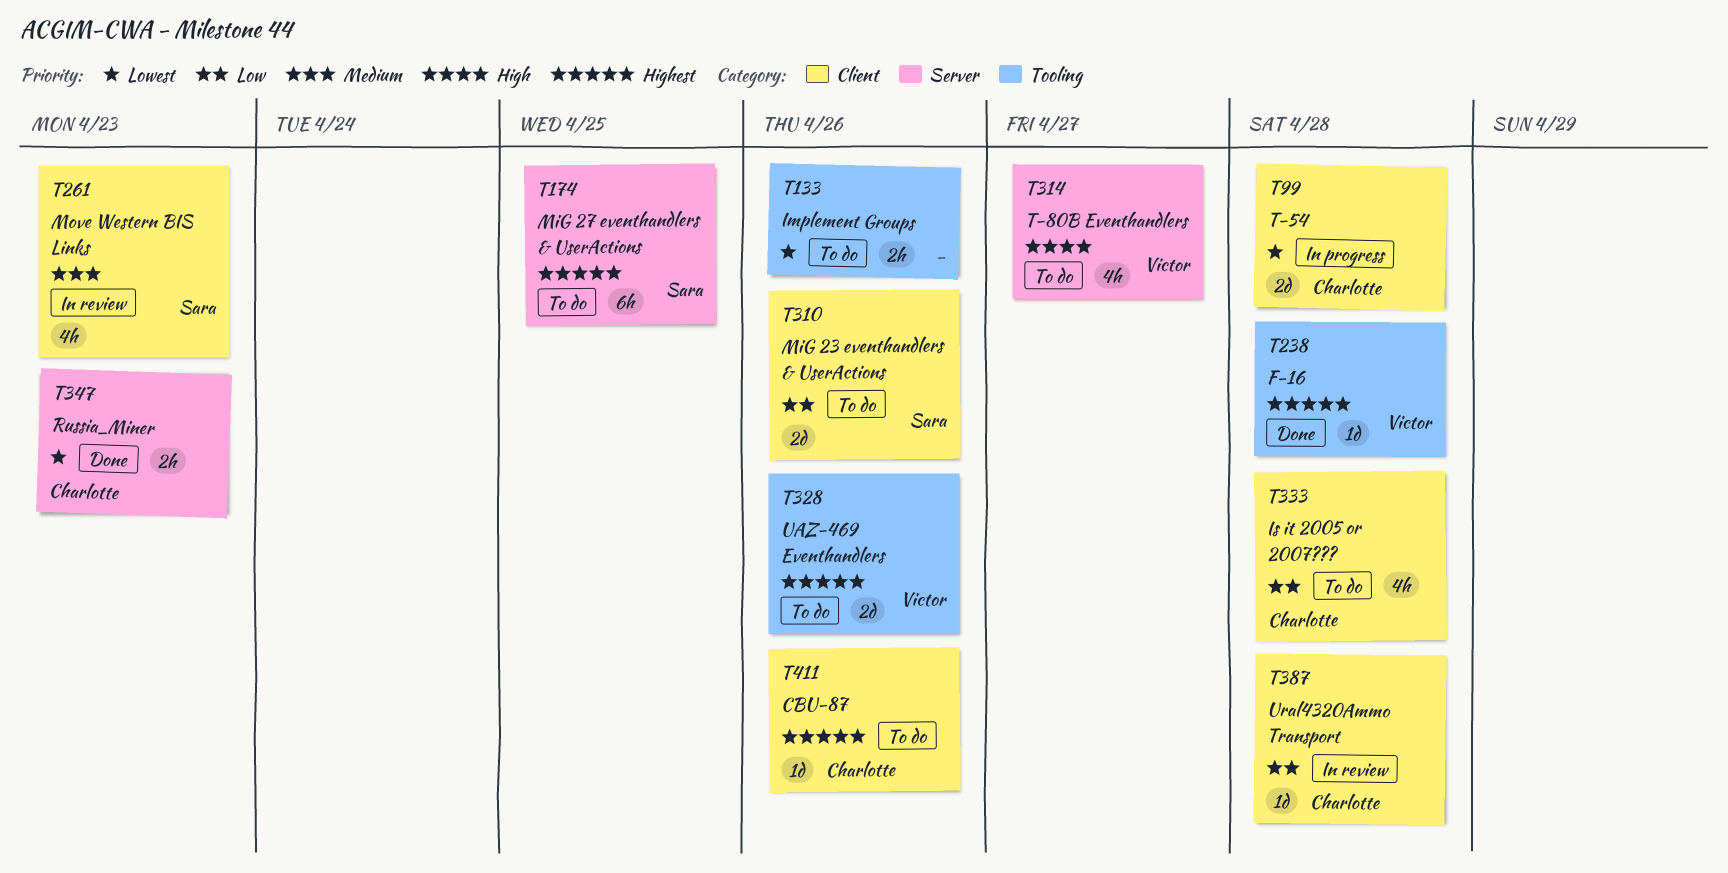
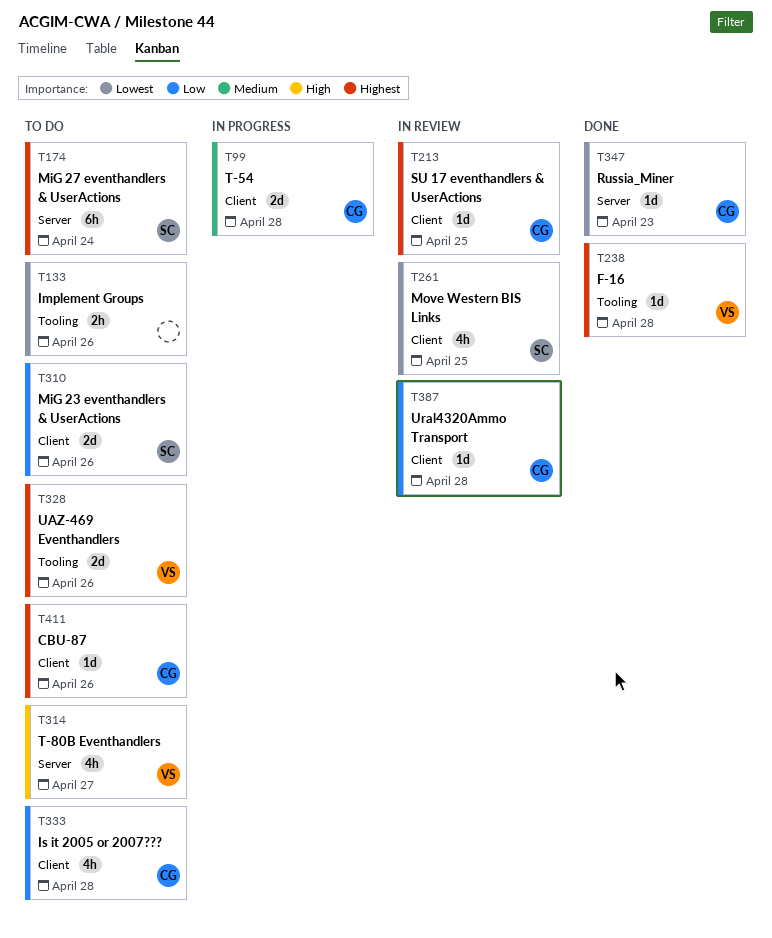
T99, priority: Lowest -> Medium
T174, due: Apr 25 -> Apr 24
T213: none -> present
T261, priority: Medium -> Lowest
T261, due: Apr 23 -> Apr 25
T347, estimate: 2h -> 1d

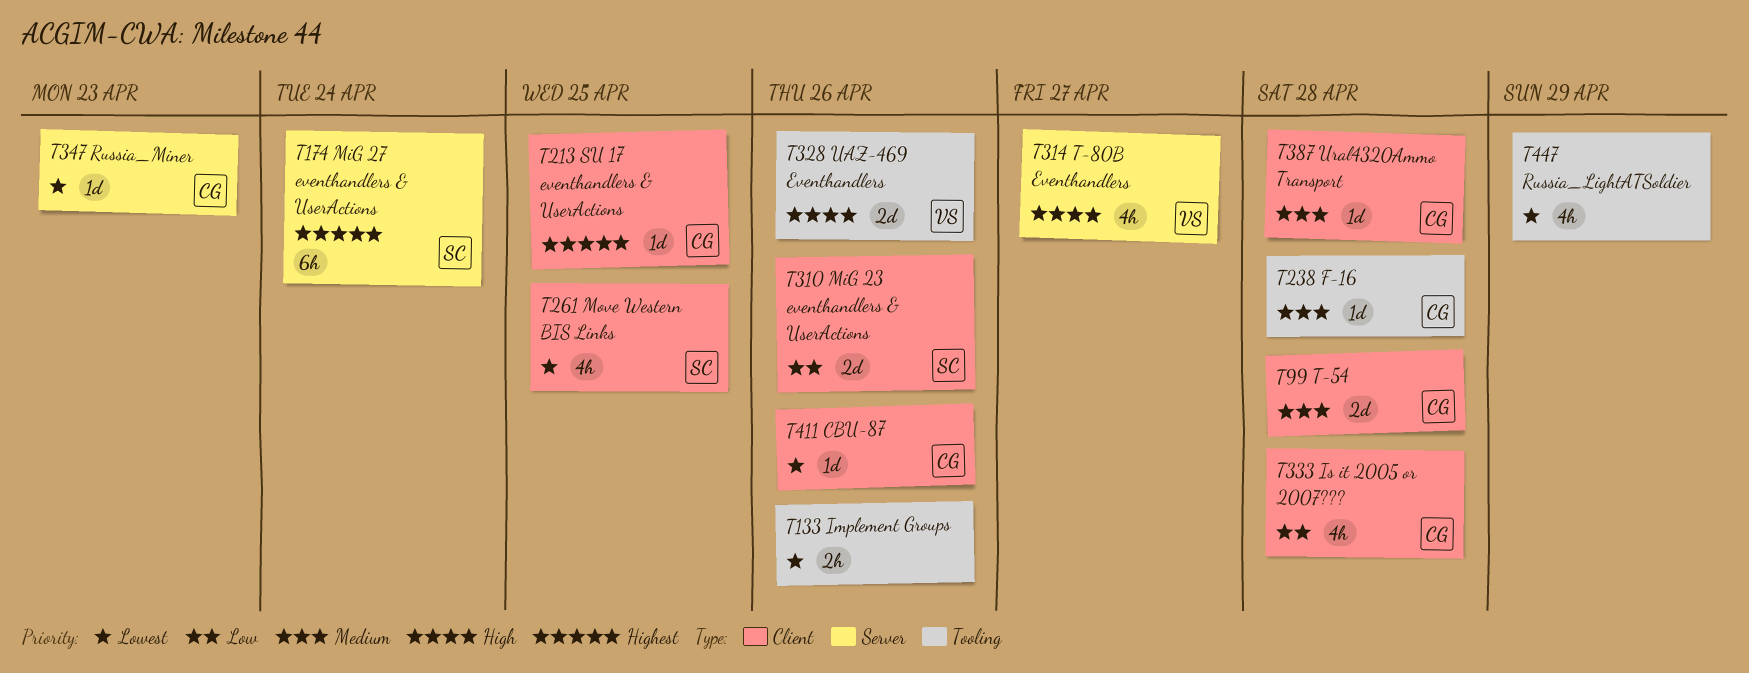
T238, owner: VS -> CG
T238, priority: Highest -> Medium
T328, priority: Highest -> High
T387, priority: Low -> Medium
T411, priority: Highest -> Lowest
T447: none -> present

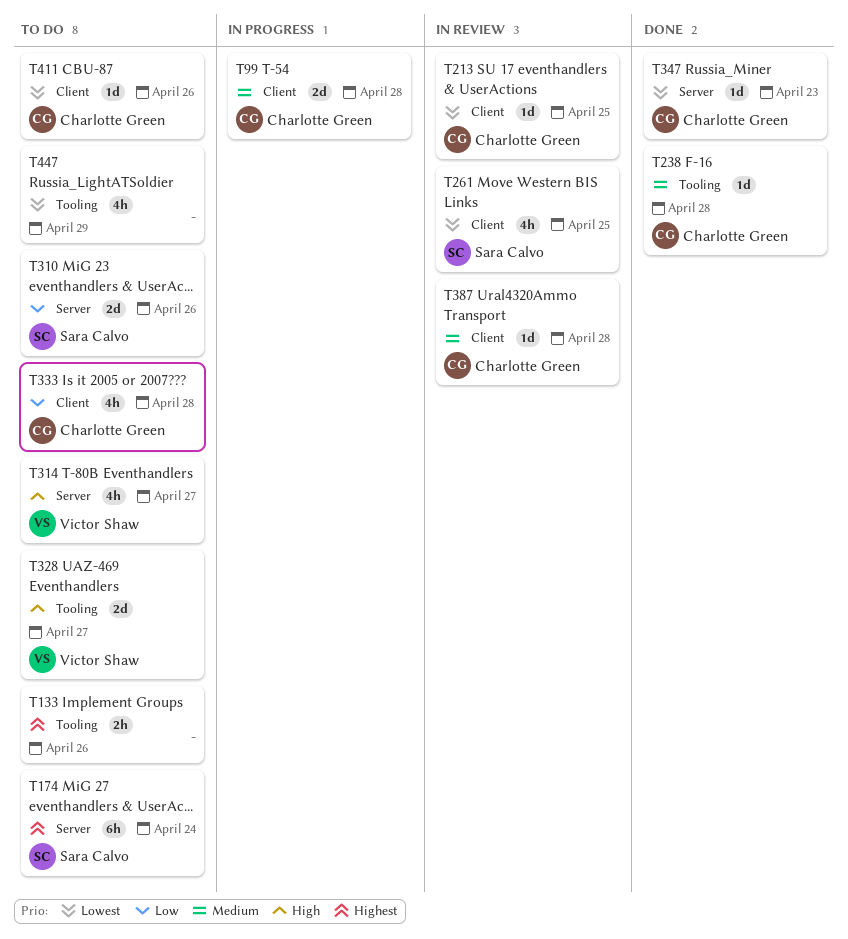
T133, priority: Lowest -> Highest
T213, priority: Highest -> Lowest
T310, label: Client -> Server
T328, due: Apr 26 -> Apr 27

